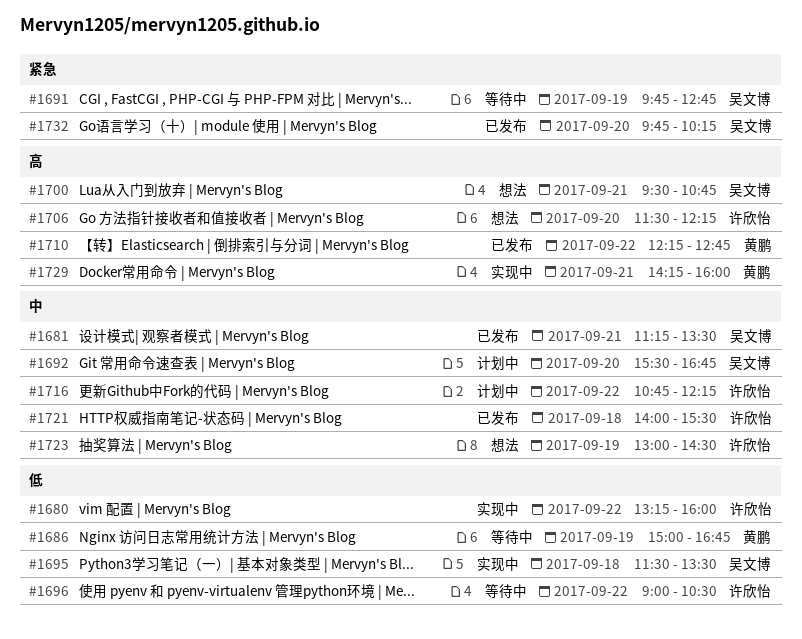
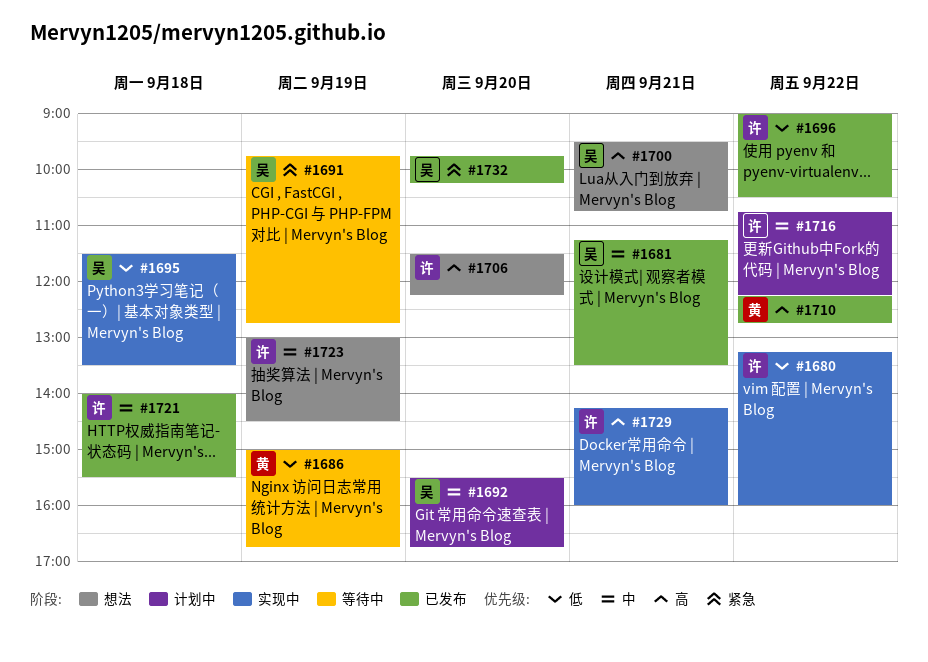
#1696, status: 等待中 -> 已发布
#1729, owner: 黄鹏 -> 许欣怡

